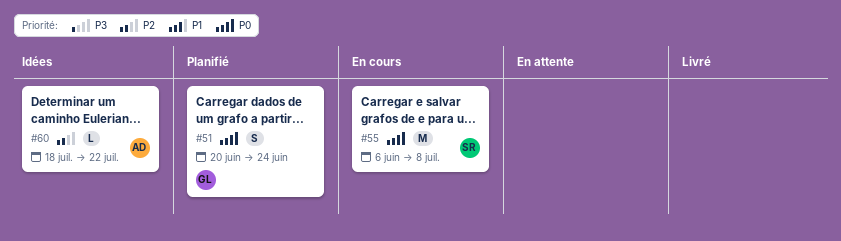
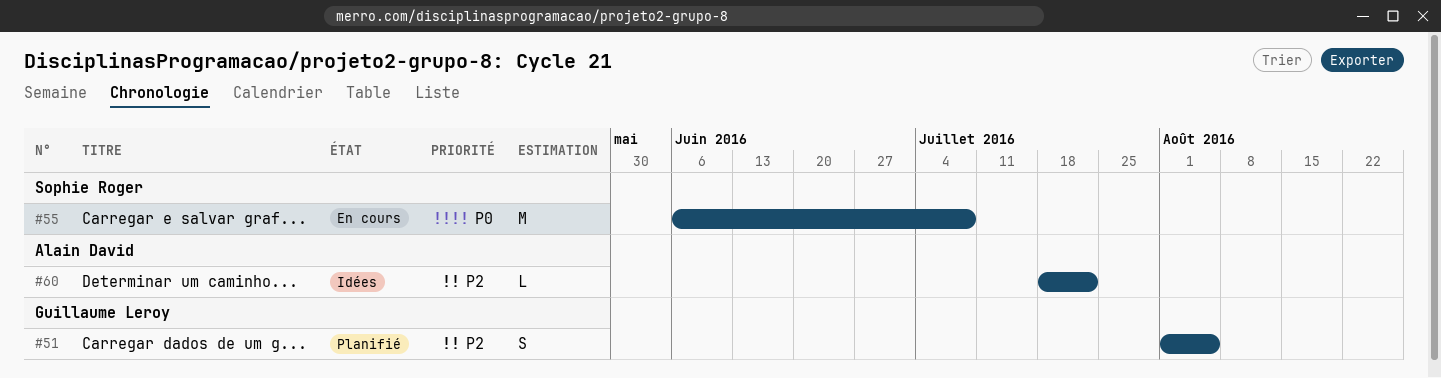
#51, priority: P0 -> P2
#51, start: Jun 20 -> Aug 1
#51, due: Jun 24 -> Aug 5

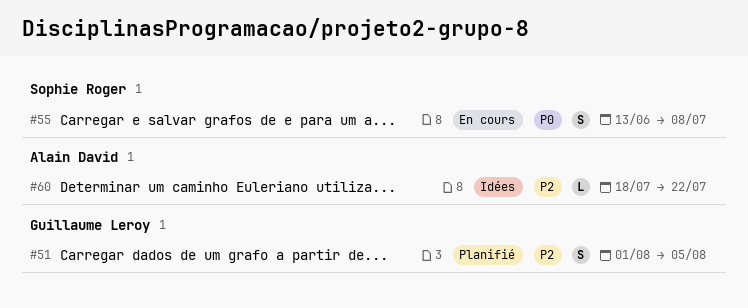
#55, estimate: M -> S
#55, start: Jun 6 -> Jun 13

